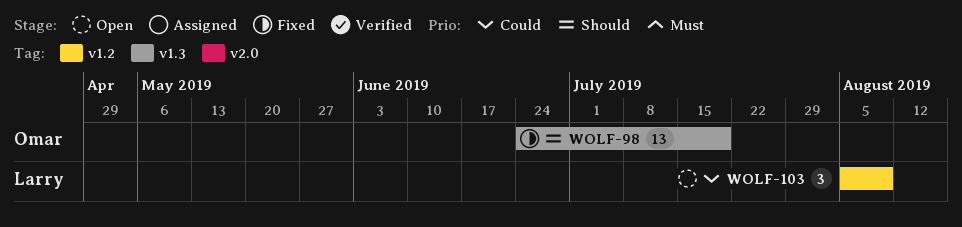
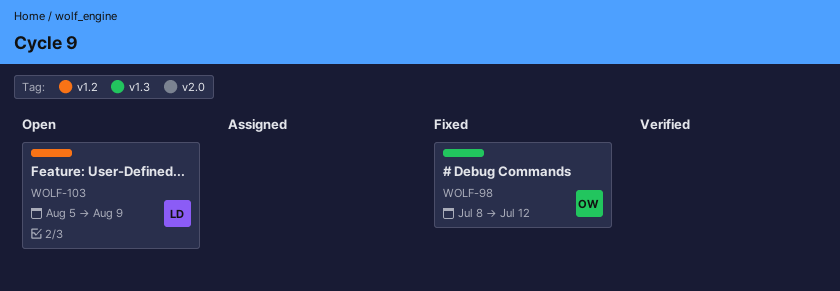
WOLF-98, start: Jun 24 -> Jul 8
WOLF-98, due: Jul 19 -> Jul 12

